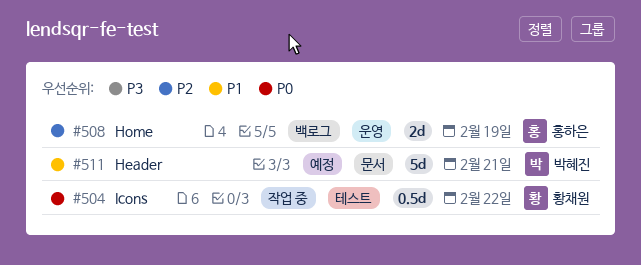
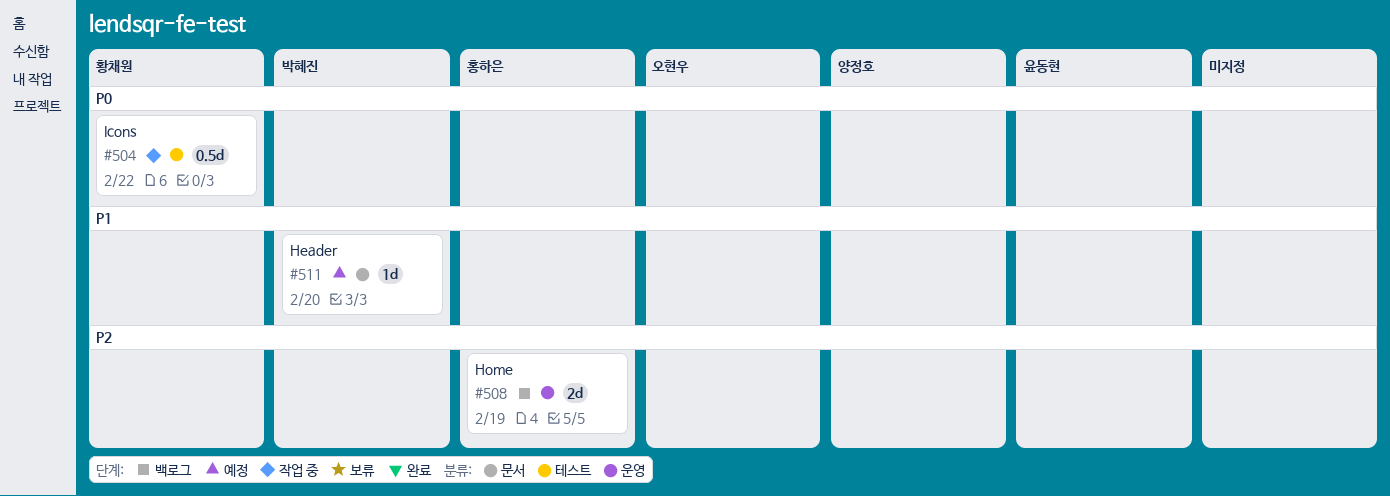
#511, estimate: 5d -> 1d
#511, due: Feb 21 -> Feb 20

